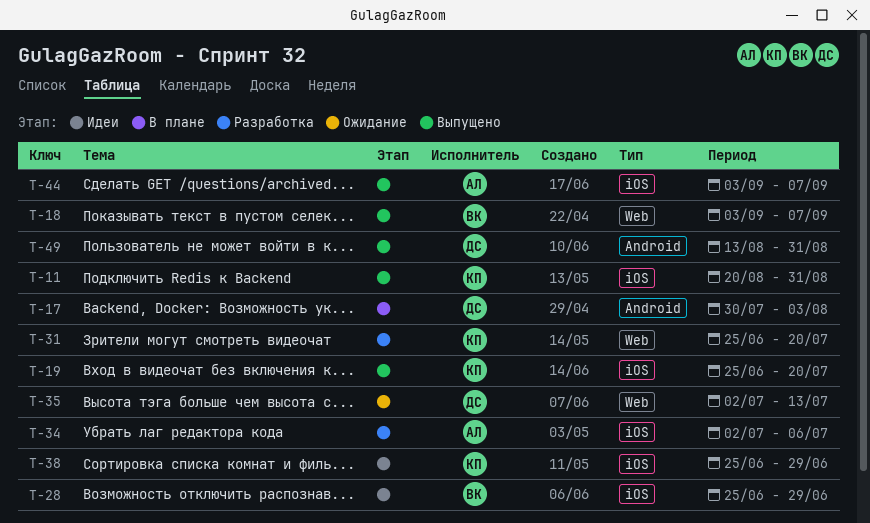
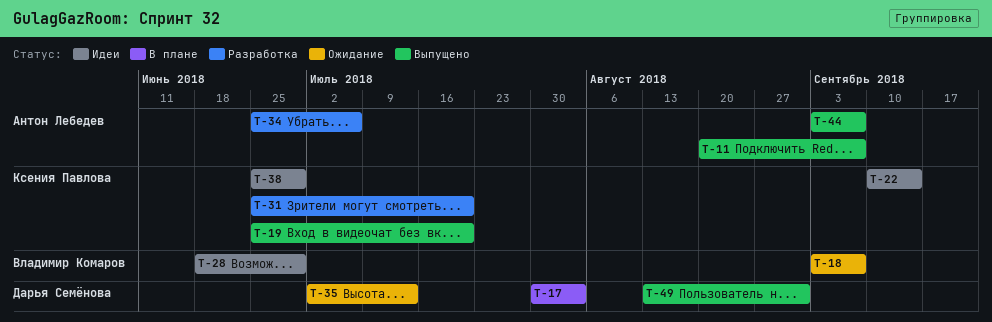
T-11, owner: Ксения Павлова -> Антон Лебедев
T-11, due: Aug 31 -> Sep 7
T-18, status: Выпущено -> Ожидание
T-22: none -> present
T-28, start: Jun 25 -> Jun 18
T-34, start: Jul 2 -> Jun 25

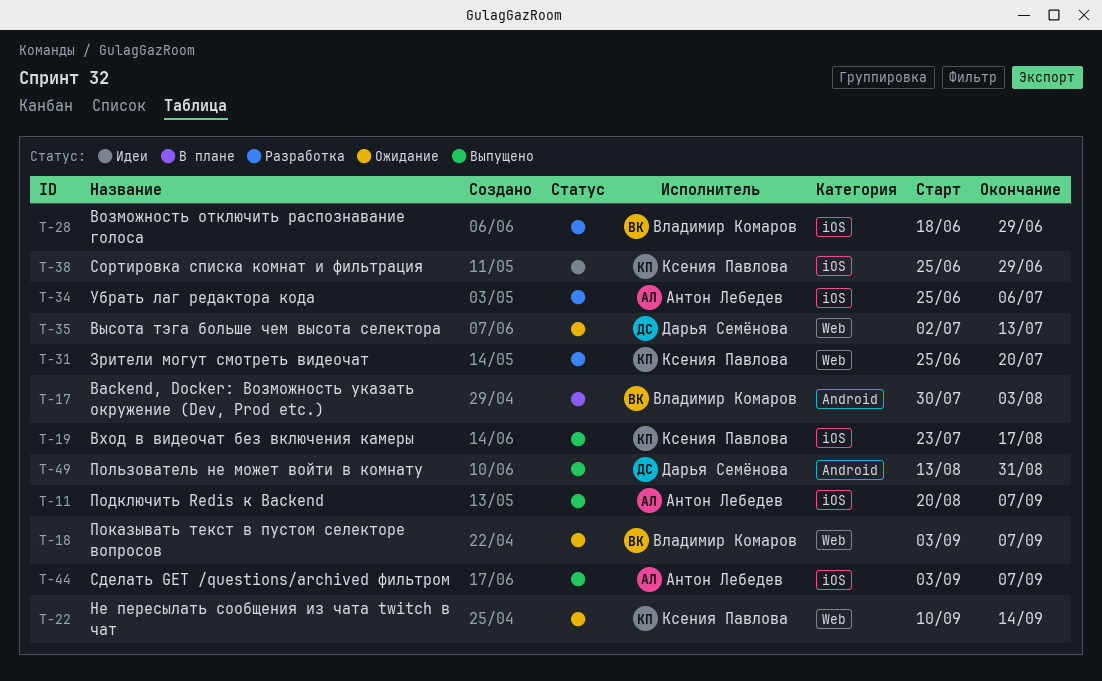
T-17, owner: Дарья Семёнова -> Владимир Комаров
T-19, start: Jun 25 -> Jul 23
T-19, due: Jul 20 -> Aug 17
T-22, status: Идеи -> Ожидание
T-28, status: Идеи -> Разработка

